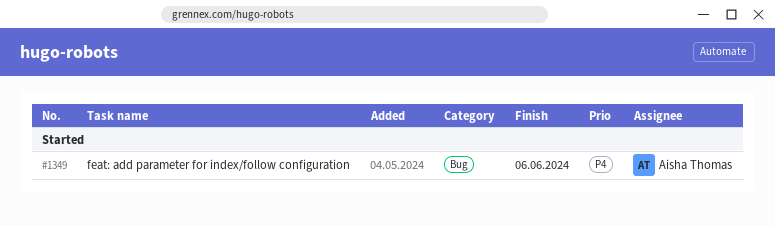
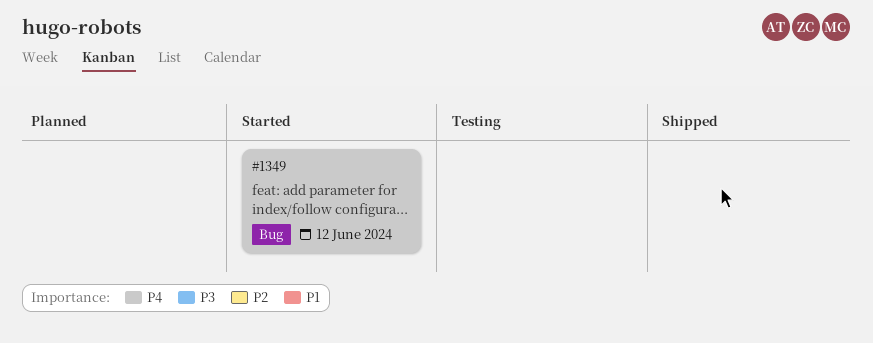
#1349, due: Jun 6 -> Jun 12

